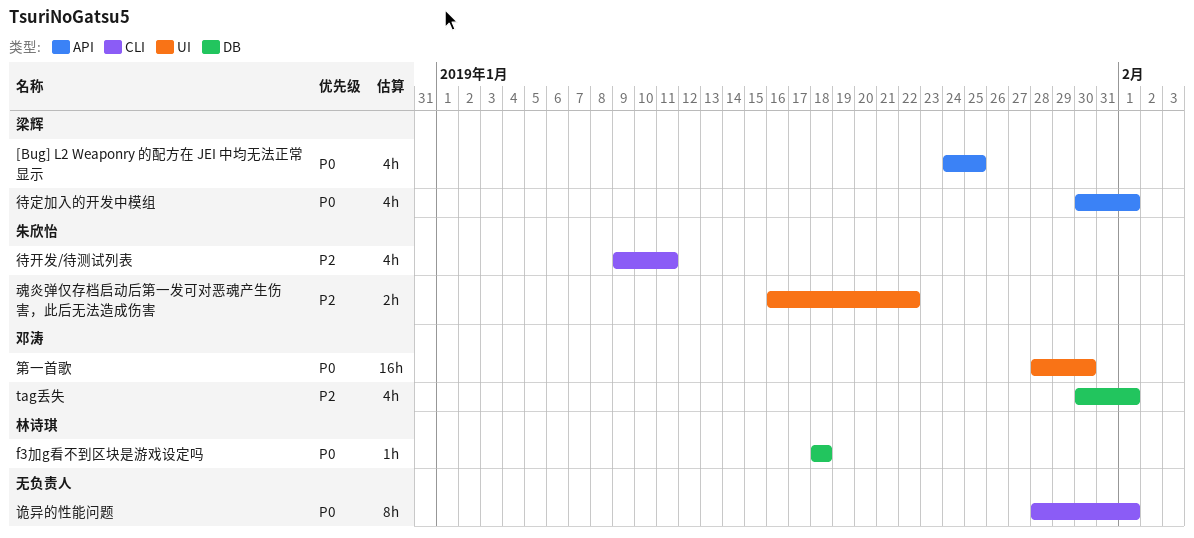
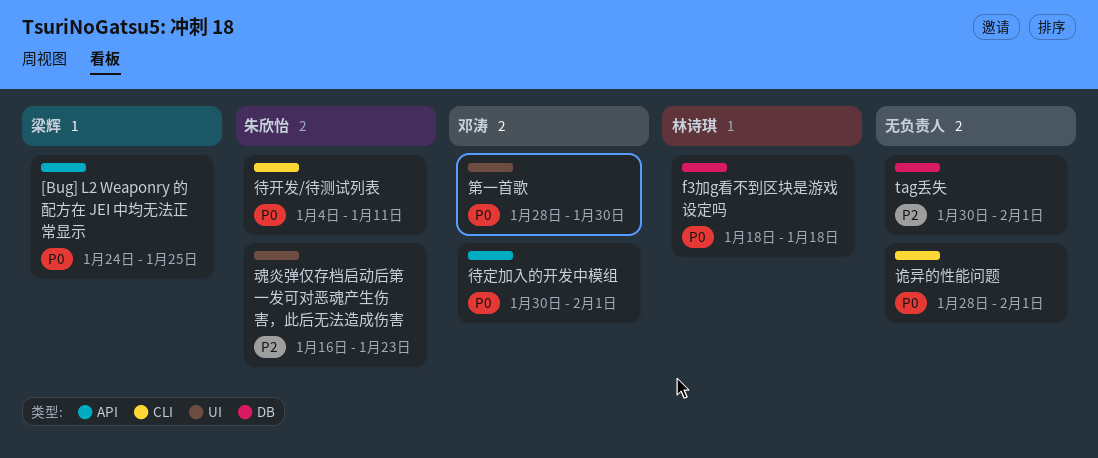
tag丢失, owner: 邓涛 -> none
待定加入的开发中模组, owner: 梁辉 -> 邓涛
待开发/待测试列表, priority: P2 -> P0
待开发/待测试列表, start: Jan 9 -> Jan 4
魂炎弹仅存档启动后第一发可对恶魂产生伤害，此后无法造成伤害, due: Jan 22 -> Jan 23

